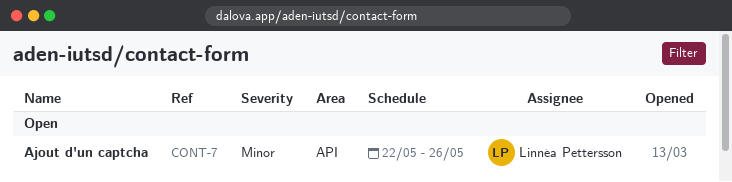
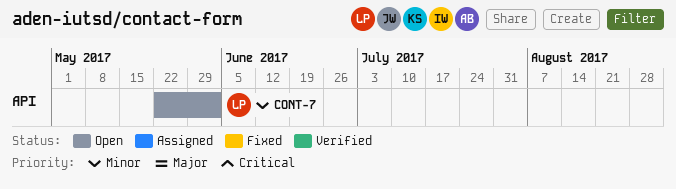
CONT-7, due: May 26 -> Jun 2

